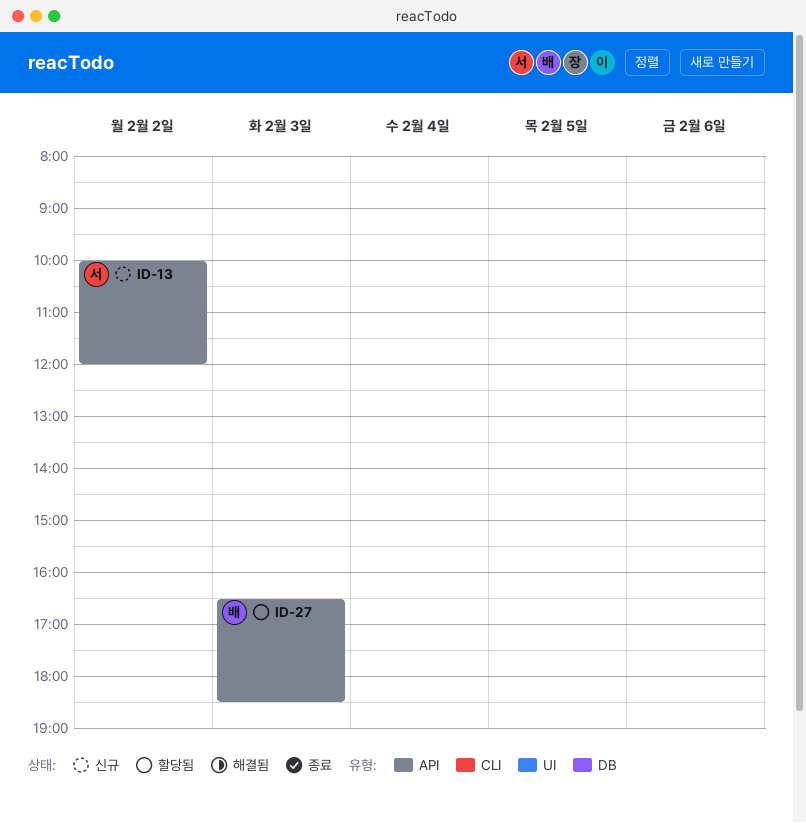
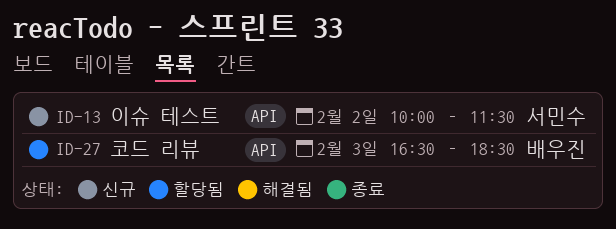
ID-13, ends: 12:00 -> 11:30

